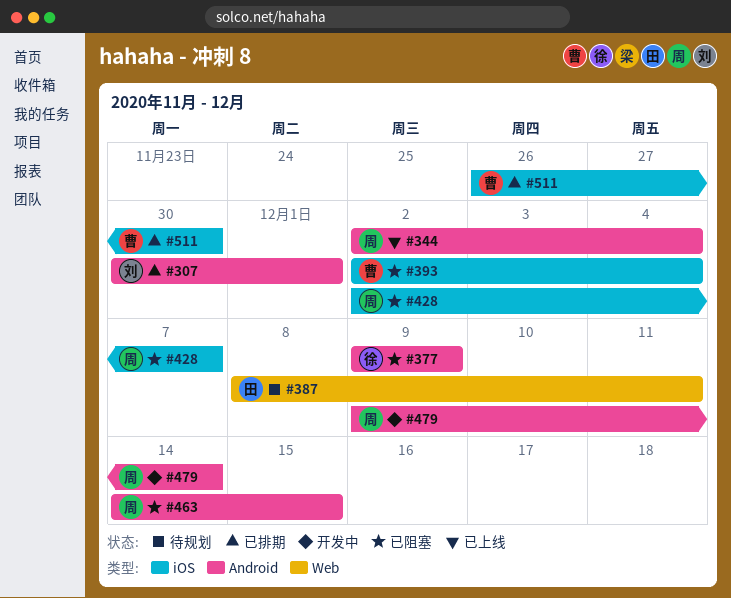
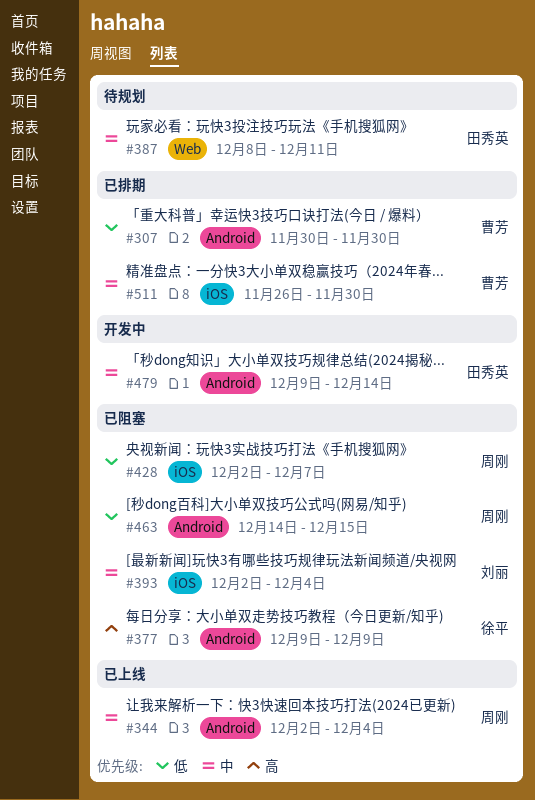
#307, owner: 刘丽 -> 曹芳
#307, due: Dec 1 -> Nov 30
#393, owner: 曹芳 -> 刘丽
#479, owner: 周刚 -> 田秀英

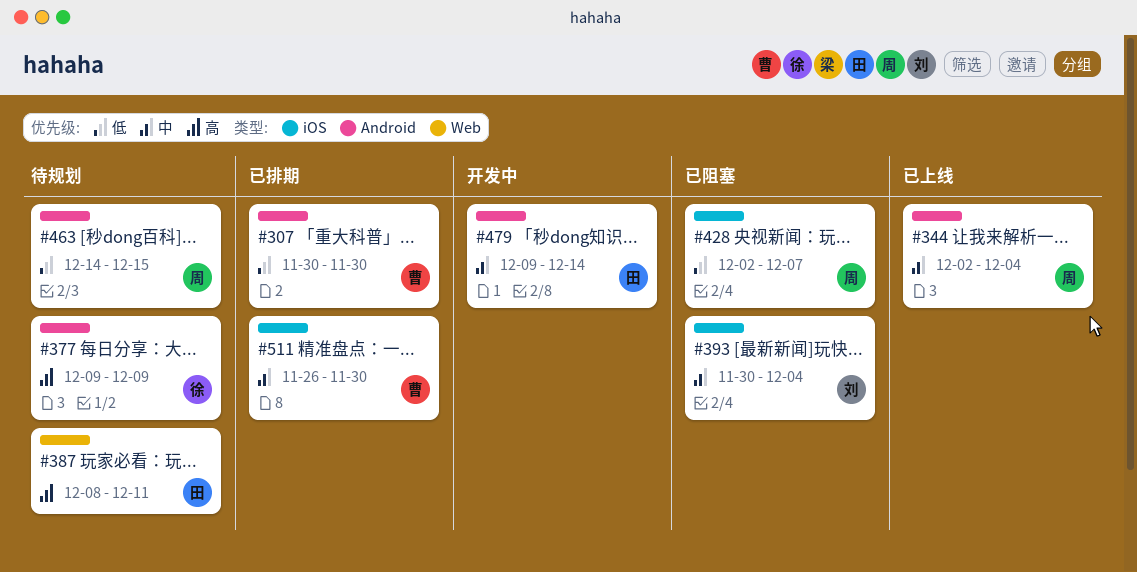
#377, status: 已阻塞 -> 待规划
#387, priority: 中 -> 高
#393, start: Dec 2 -> Nov 30
#463, status: 已阻塞 -> 待规划

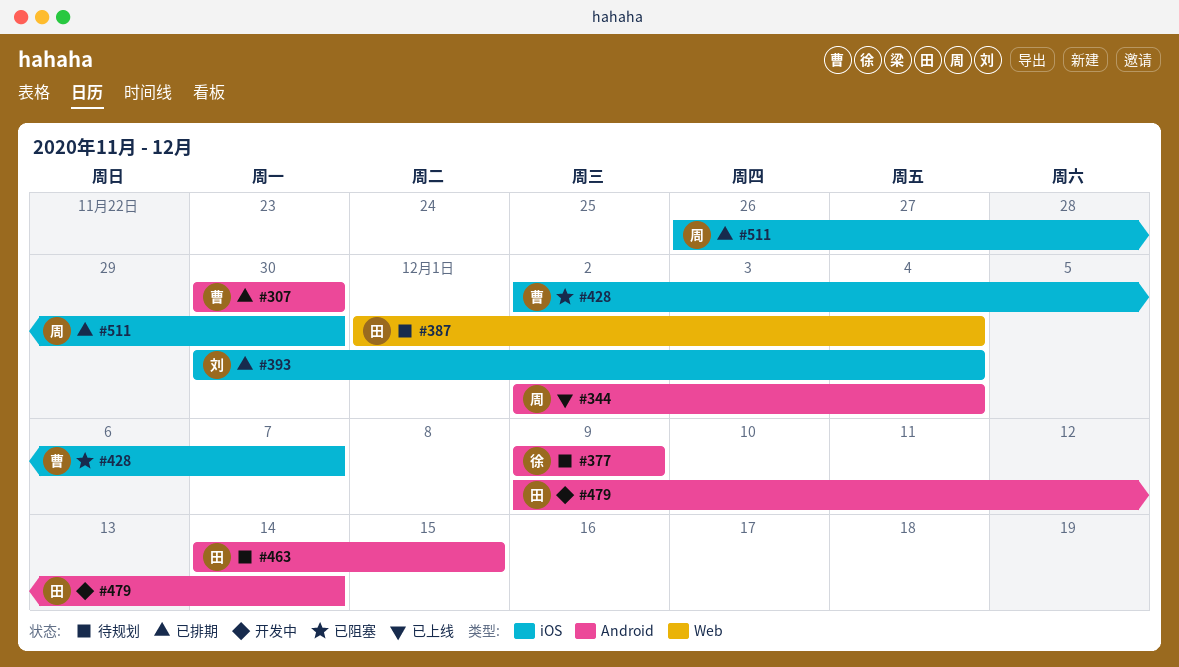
#387, start: Dec 8 -> Dec 1
#387, due: Dec 11 -> Dec 4
#393, status: 已阻塞 -> 已排期
#428, owner: 周 -> 曹
#463, owner: 周 -> 田
#511, owner: 曹 -> 周

